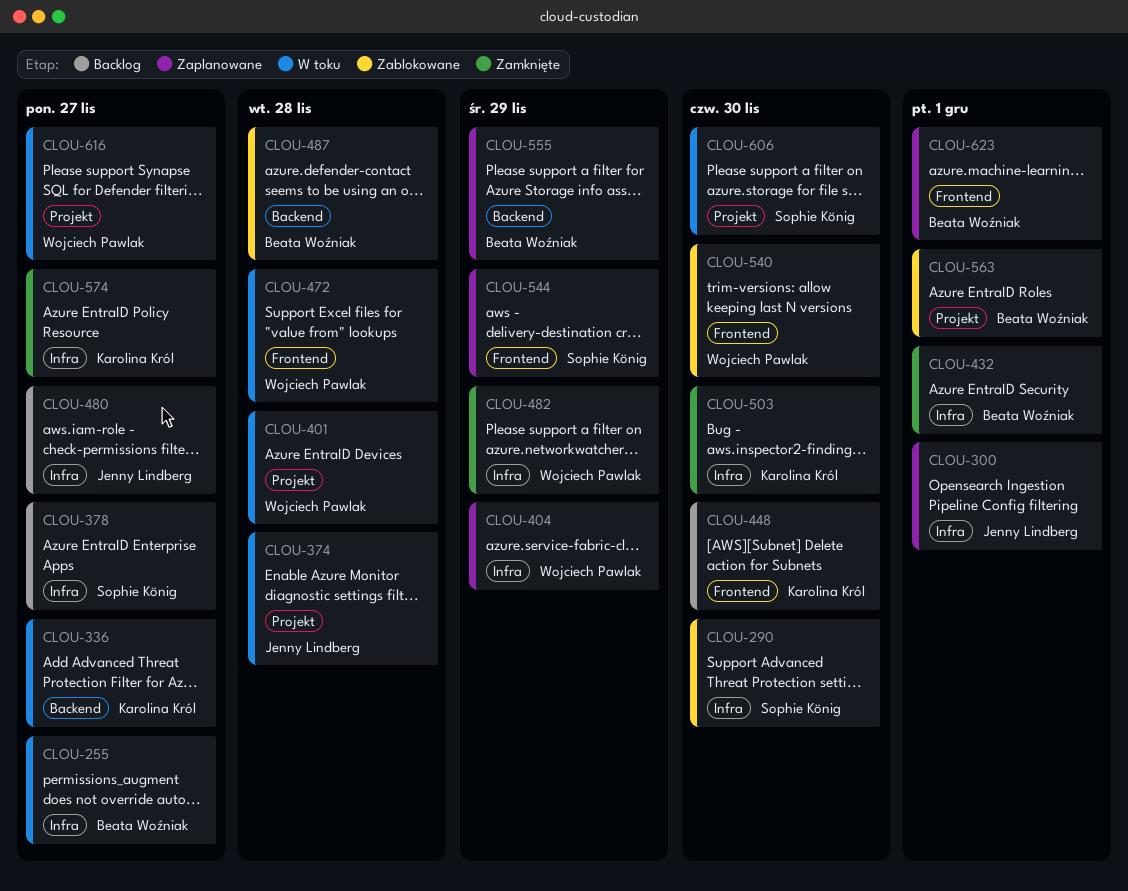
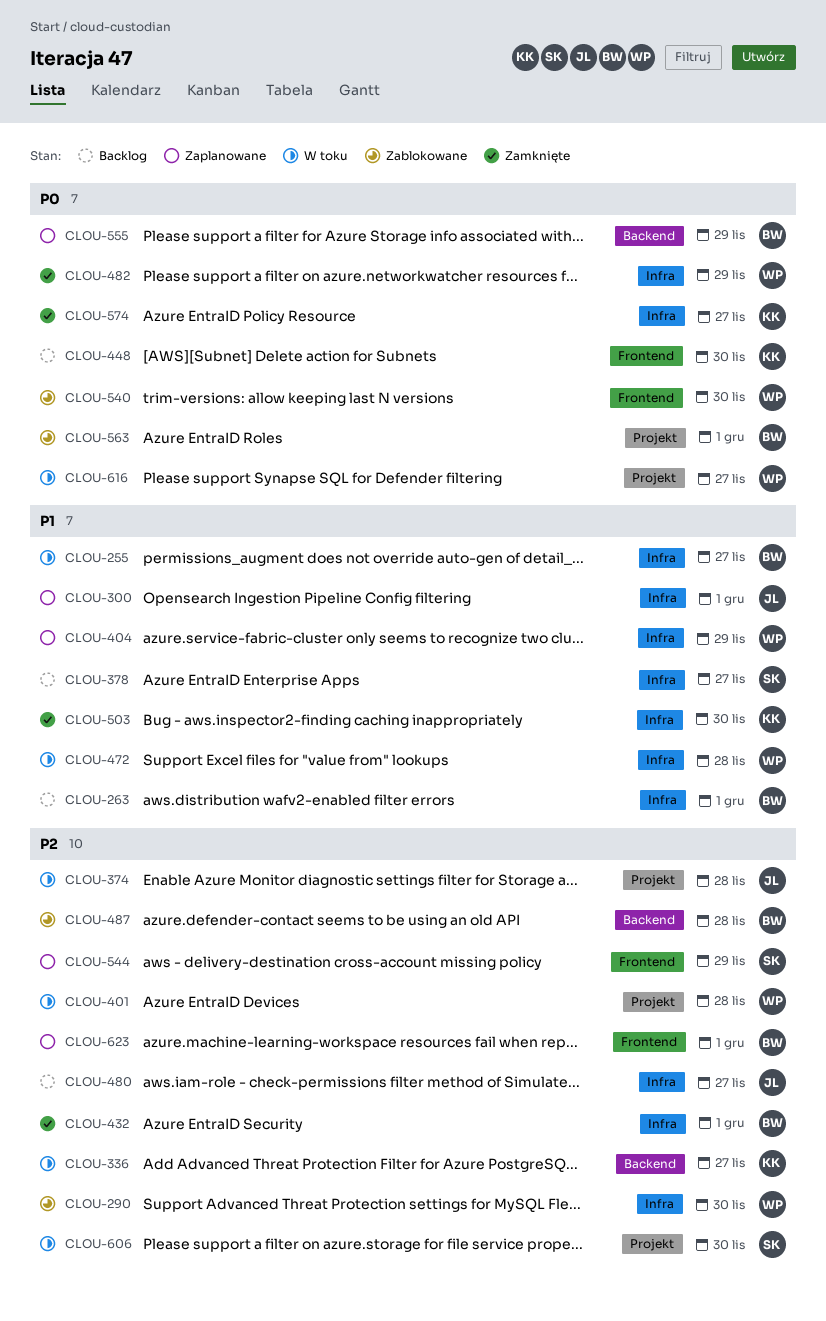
CLOU-263: none -> present
CLOU-290, owner: Sophie König -> Wojciech Pawlak
CLOU-472, label: Frontend -> Infra

